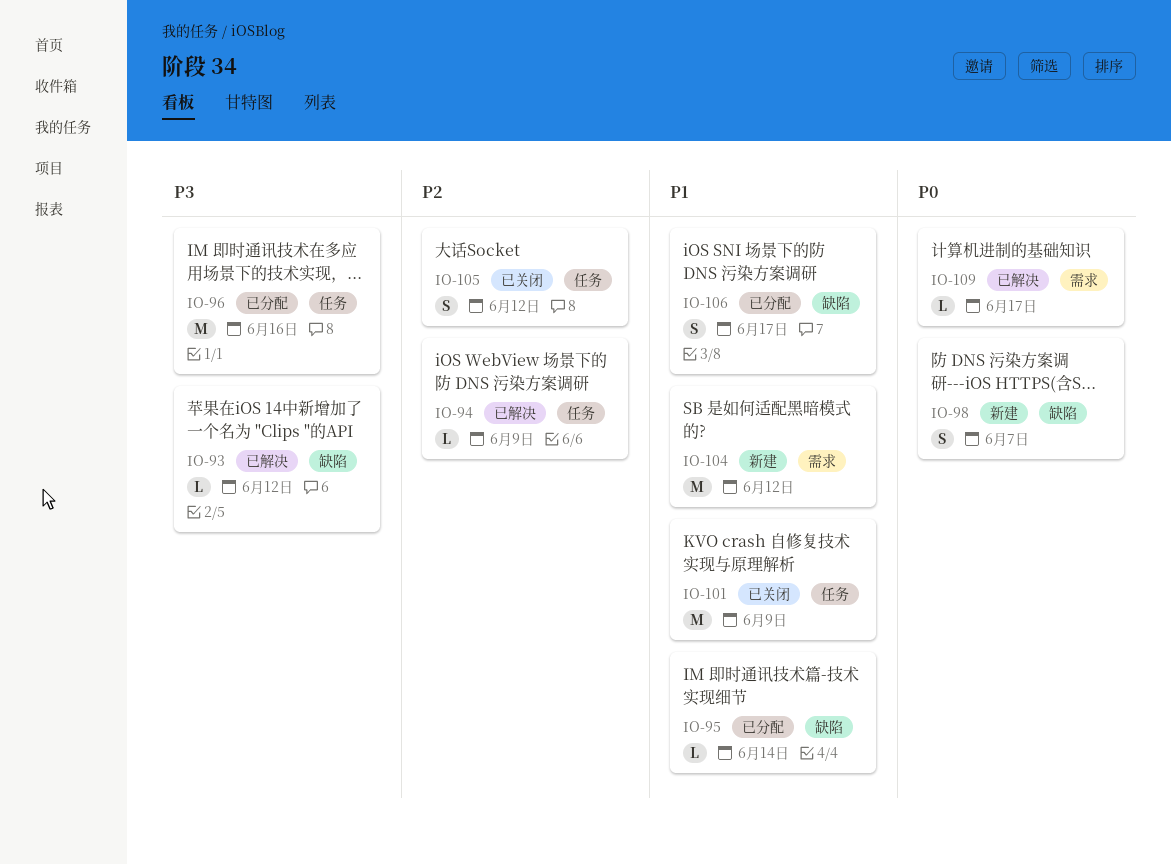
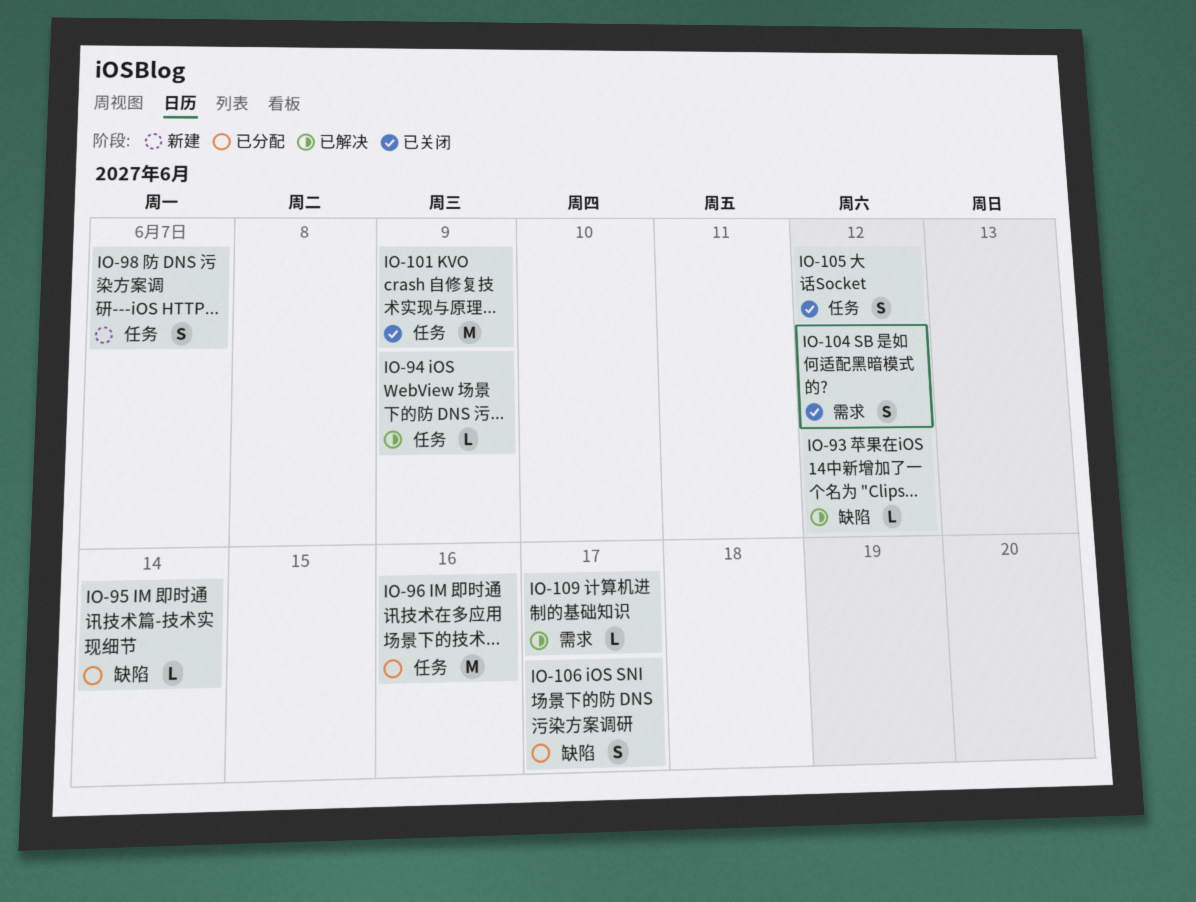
IO-98, label: 缺陷 -> 任务
IO-104, status: 新建 -> 已关闭
IO-104, estimate: M -> S

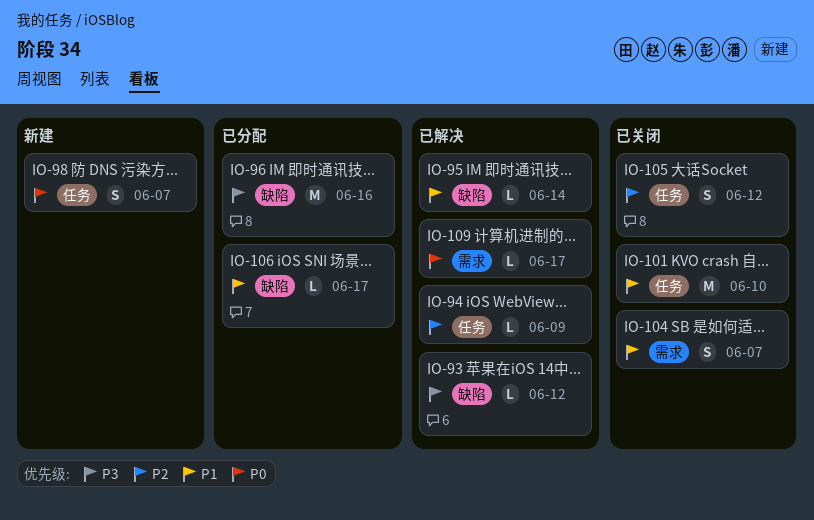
IO-95, status: 已分配 -> 已解决
IO-96, label: 任务 -> 缺陷
IO-101, due: Jun 9 -> Jun 10
IO-104, due: Jun 12 -> Jun 7
IO-106, estimate: S -> L

